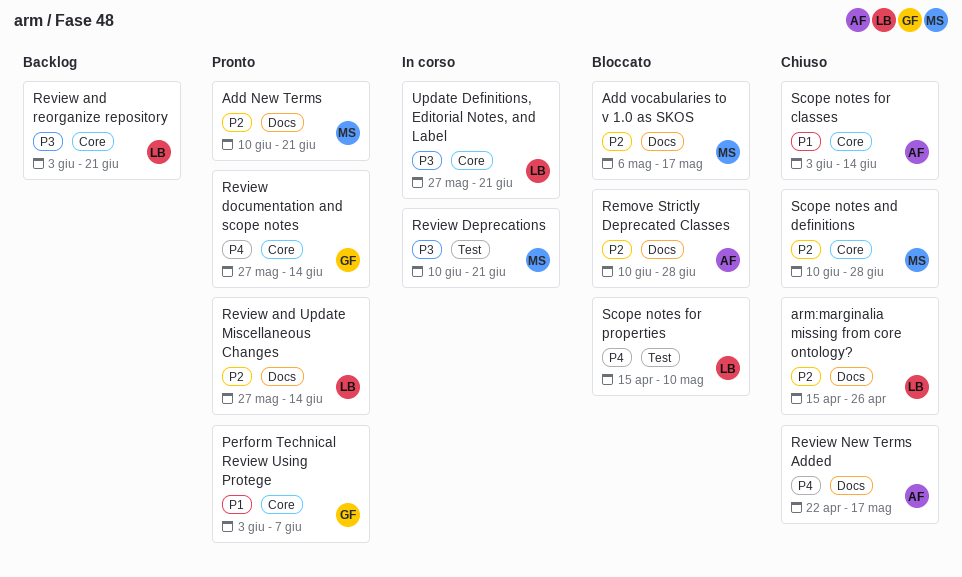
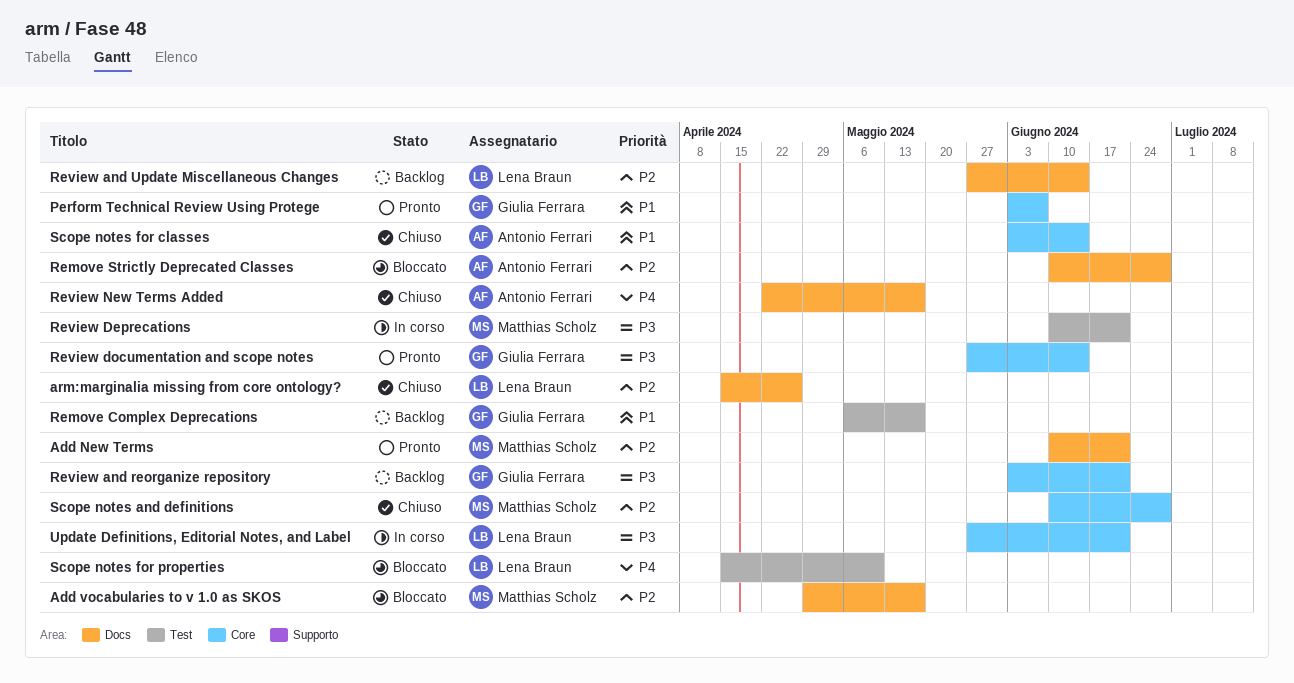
Add vocabularies to v 1.0 as SKOS, start: May 6 -> Apr 29
Remove Complex Deprecations: none -> present
Review and reorganize repository, owner: Lena Braun -> Giulia Ferrara
Review and Update Miscellaneous Changes, status: Pronto -> Backlog
Review documentation and scope notes, priority: P4 -> P3

